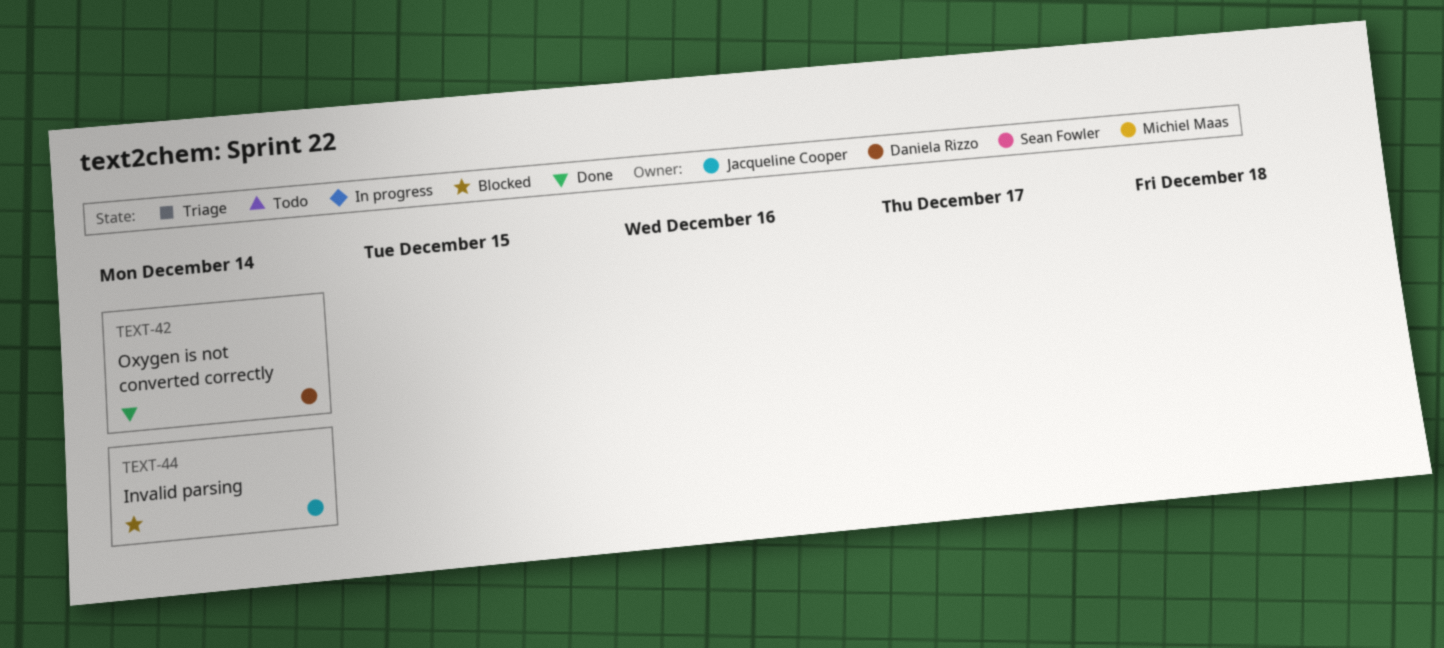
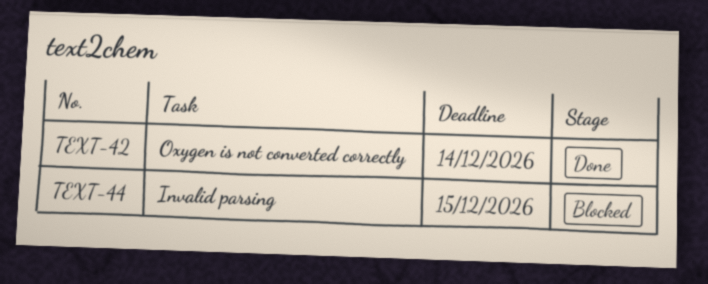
TEXT-44, due: Dec 14 -> Dec 15

